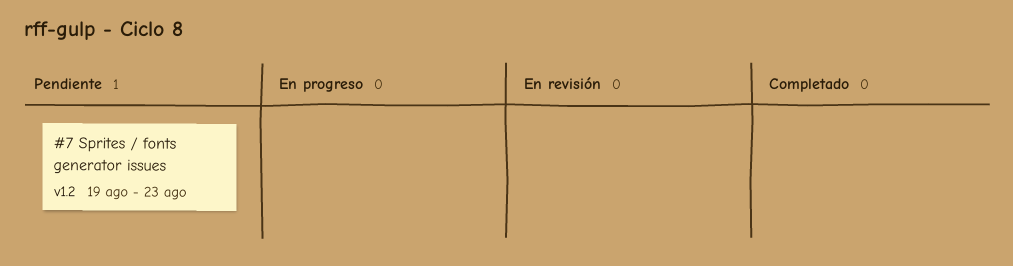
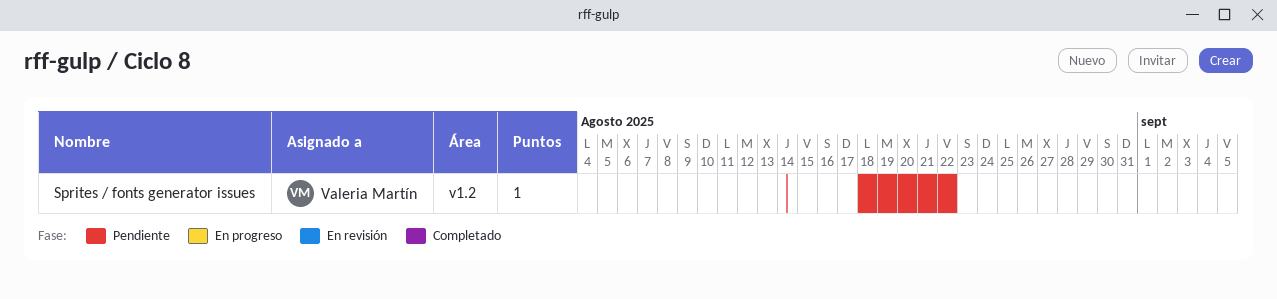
Sprites / fonts generator issues, start: Aug 19 -> Aug 18
Sprites / fonts generator issues, due: Aug 23 -> Aug 22

